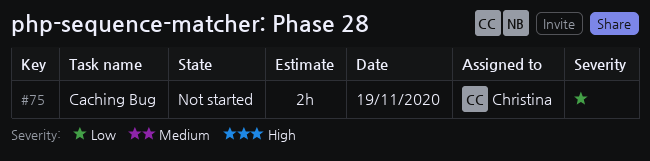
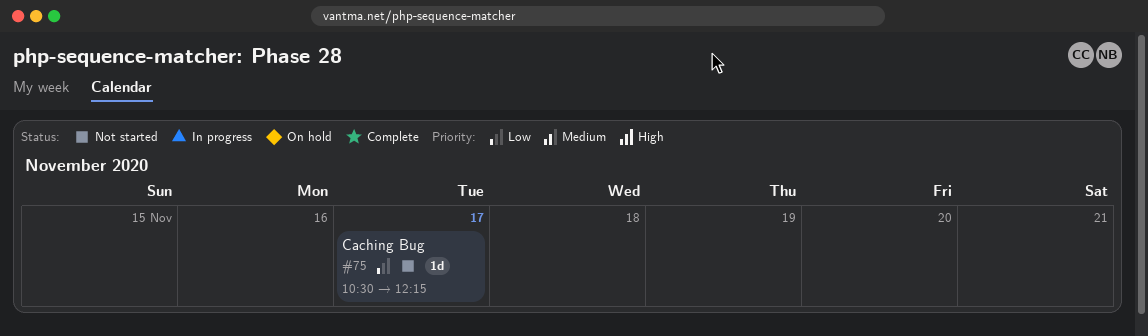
#75, estimate: 2h -> 1d
#75, day: Nov 19 -> Nov 17

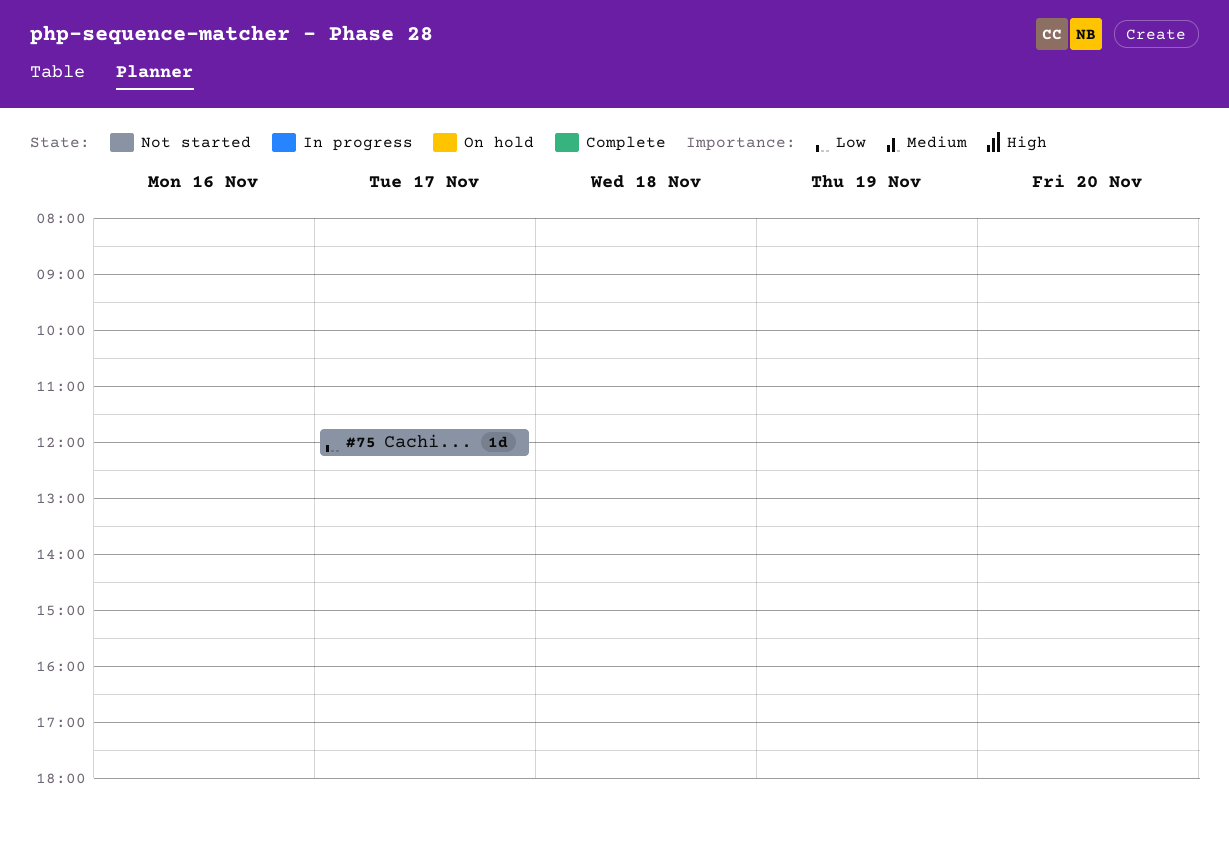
#75, begins: 10:30 -> 11:45

